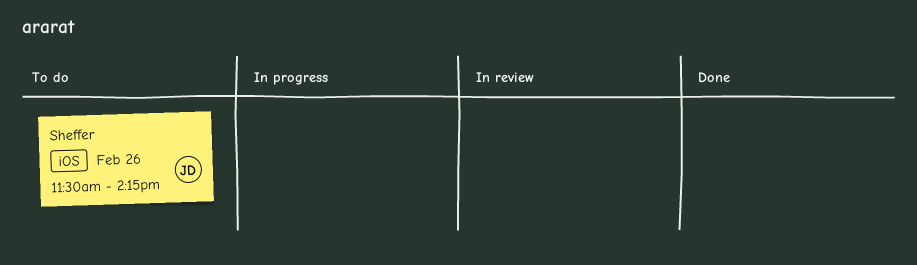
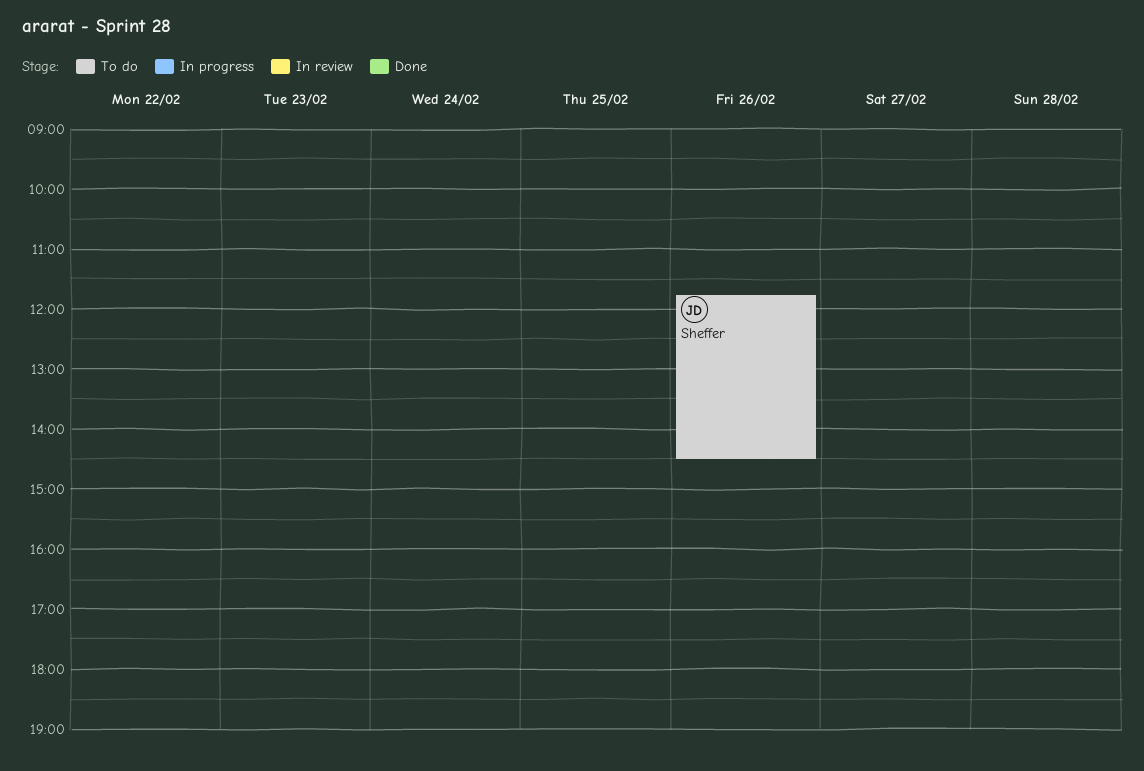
Sheffer, begins: 11:30 -> 11:45
Sheffer, ends: 14:15 -> 14:30

